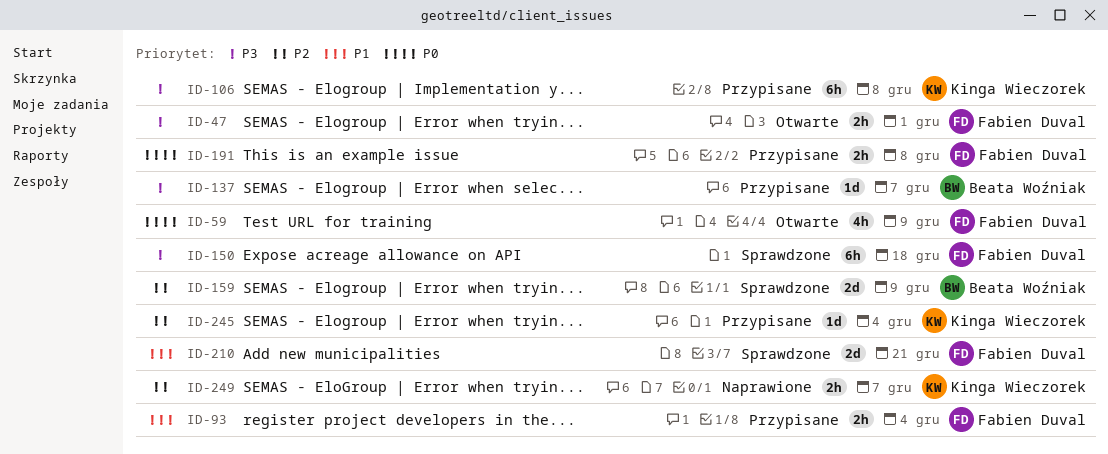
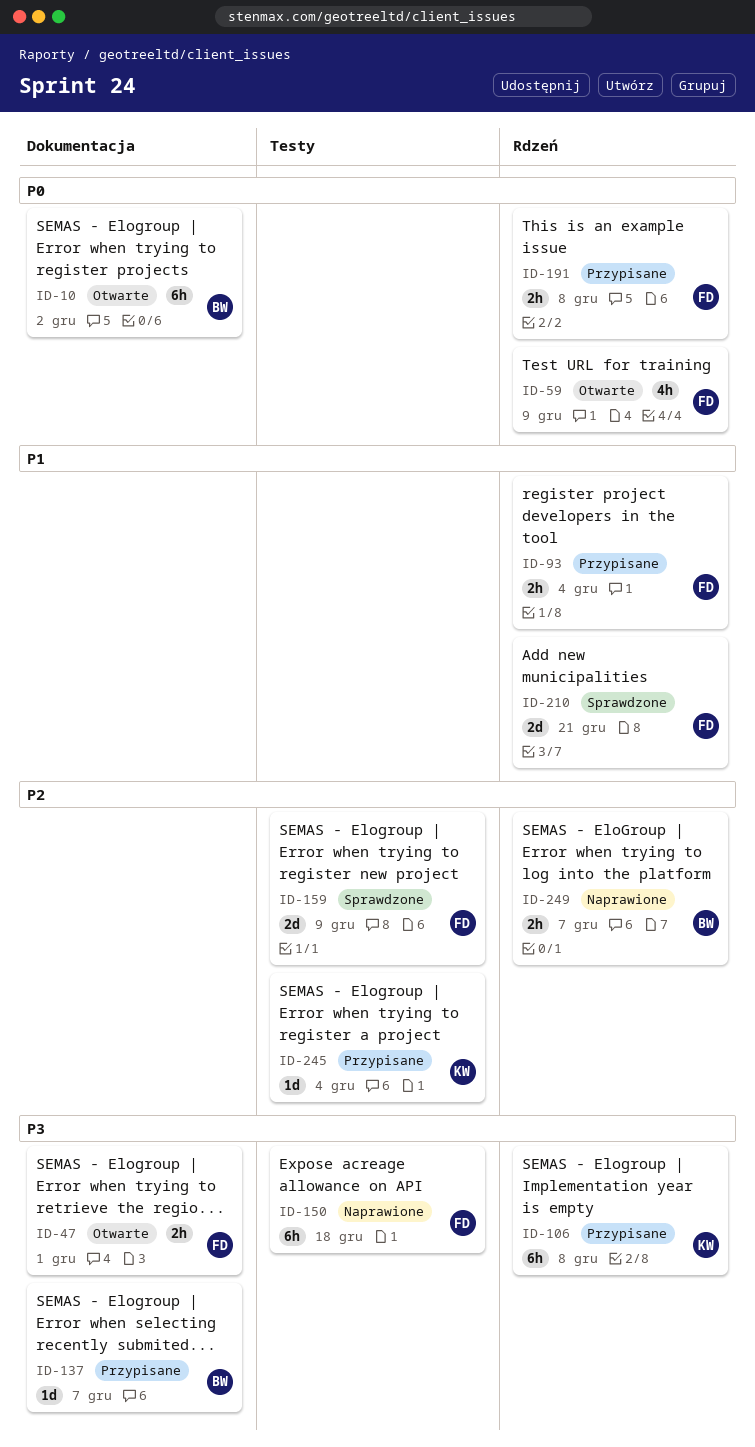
ID-10: none -> present
ID-150, status: Sprawdzone -> Naprawione
ID-159, owner: Beata Woźniak -> Fabien Duval
ID-249, owner: Kinga Wieczorek -> Beata Woźniak

